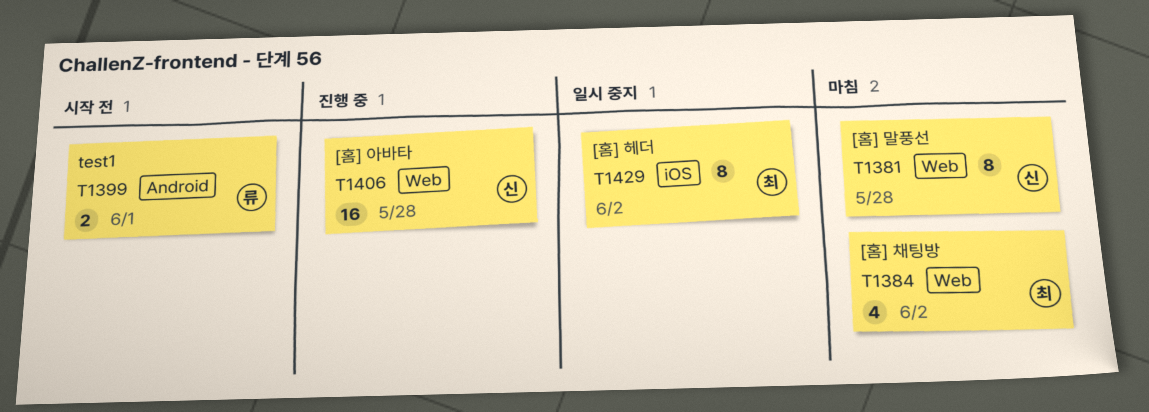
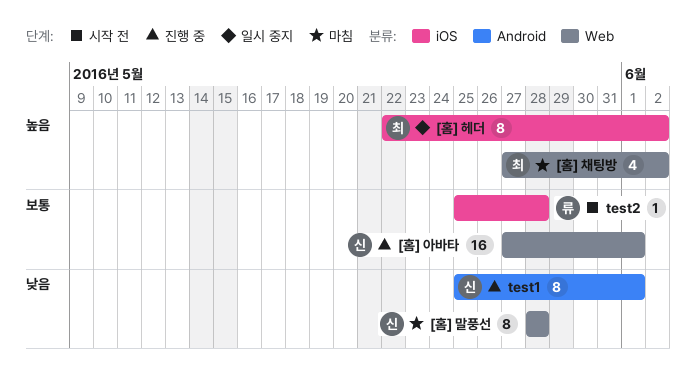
[홈] 아바타, due: May 28 -> Jun 1
test1, status: 시작 전 -> 진행 중
test1, owner: 류 -> 신
test1, estimate: 2 -> 8
test2: none -> present

